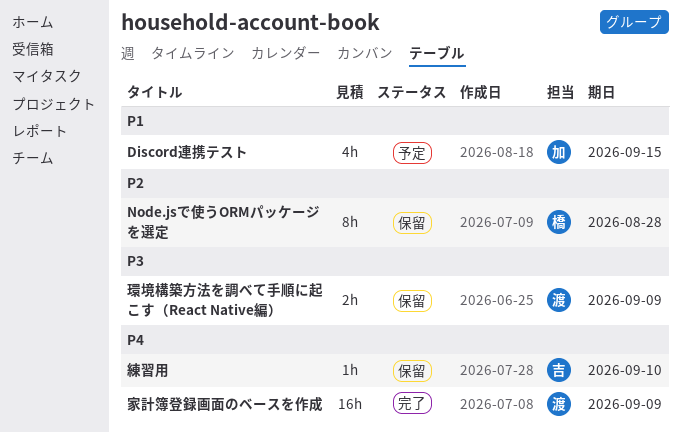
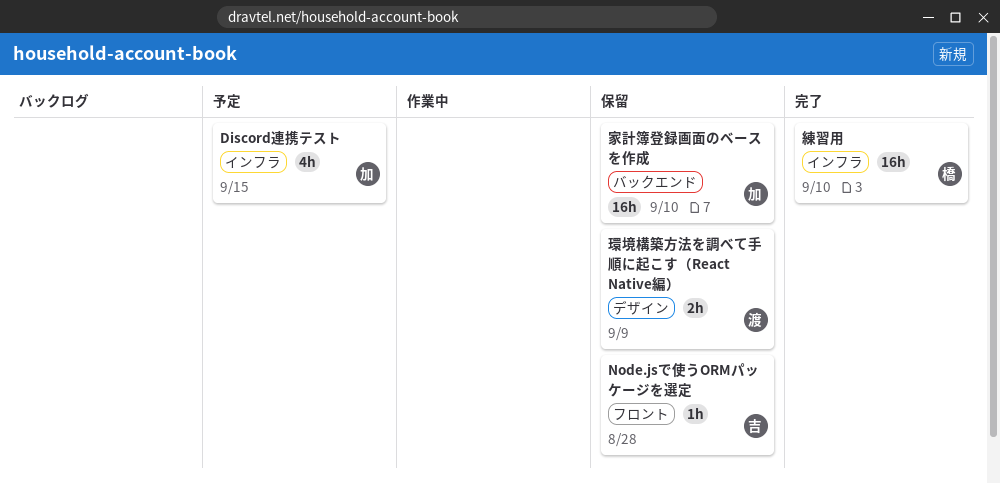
Node.jsで使うORMパッケージを選定, owner: 橋 -> 吉
Node.jsで使うORMパッケージを選定, estimate: 8h -> 1h
家計簿登録画面のベースを作成, status: 完了 -> 保留
家計簿登録画面のベースを作成, owner: 渡 -> 加
家計簿登録画面のベースを作成, due: Sep 9 -> Sep 10
練習用, status: 保留 -> 完了
練習用, owner: 吉 -> 橋
練習用, estimate: 1h -> 16h

